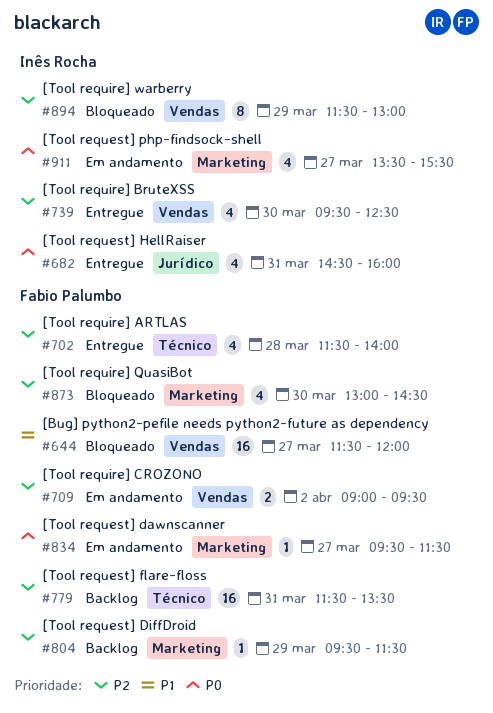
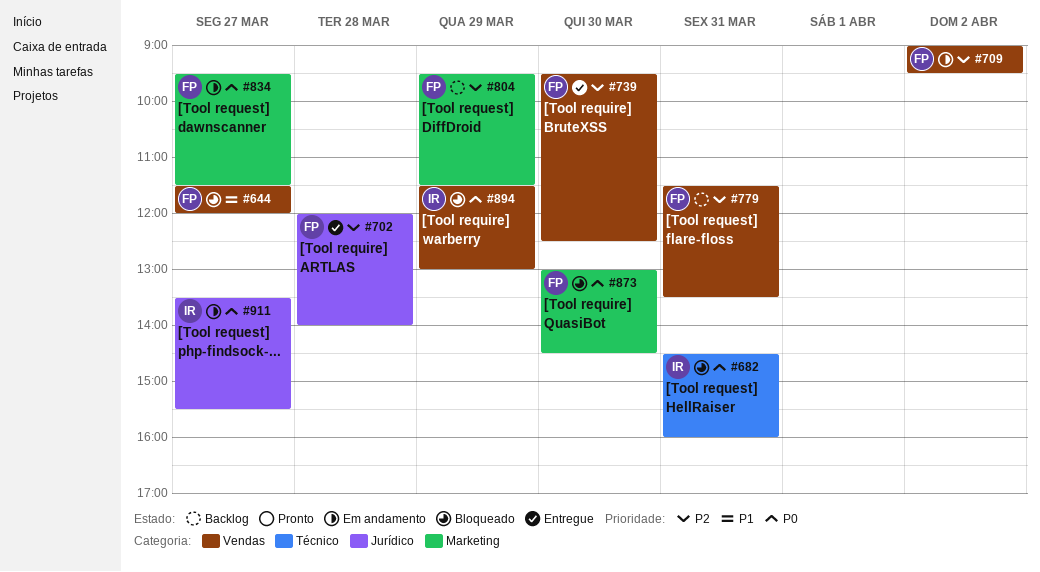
#682, status: Entregue -> Bloqueado
#682, label: Jurídico -> Técnico
#702, label: Técnico -> Jurídico
#702, begins: 11:30 -> 12:00
#739, owner: Inês Rocha -> Fabio Palumbo
#779, label: Técnico -> Vendas
#873, priority: P2 -> P0
#894, priority: P2 -> P0
#911, label: Marketing -> Jurídico

